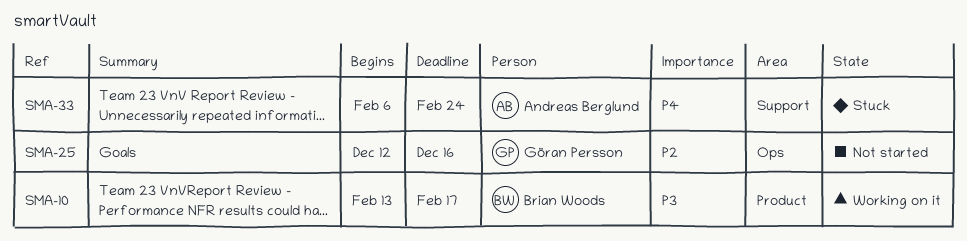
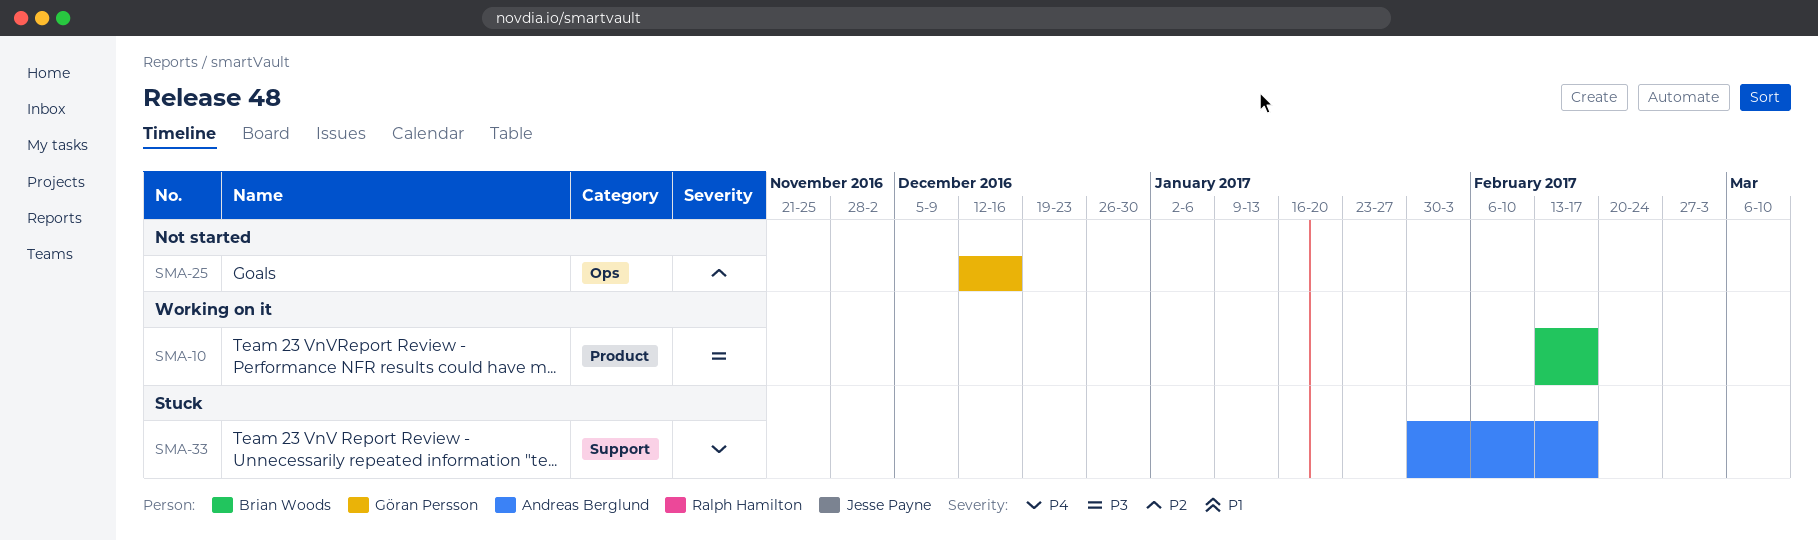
SMA-33, start: Feb 6 -> Jan 30
SMA-33, due: Feb 24 -> Feb 17

